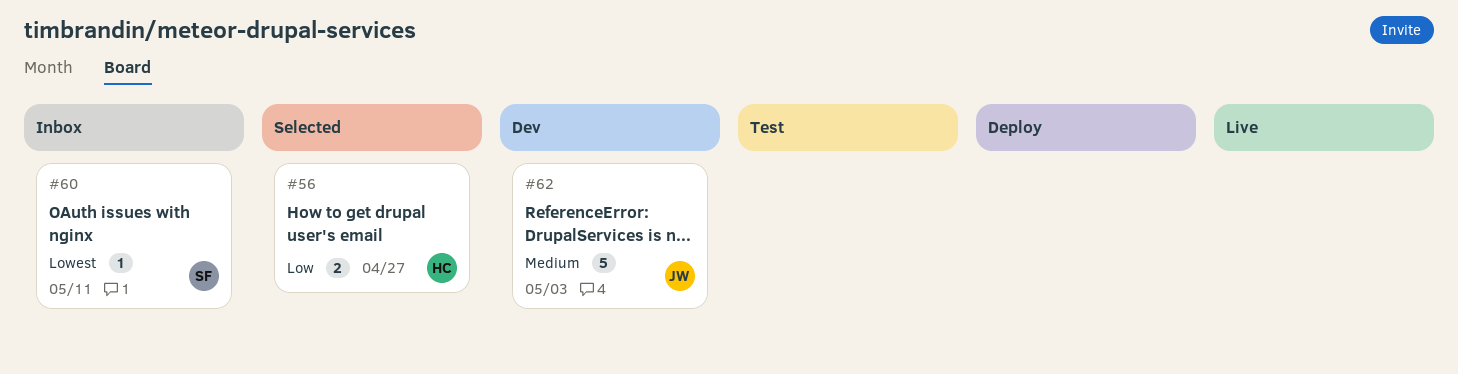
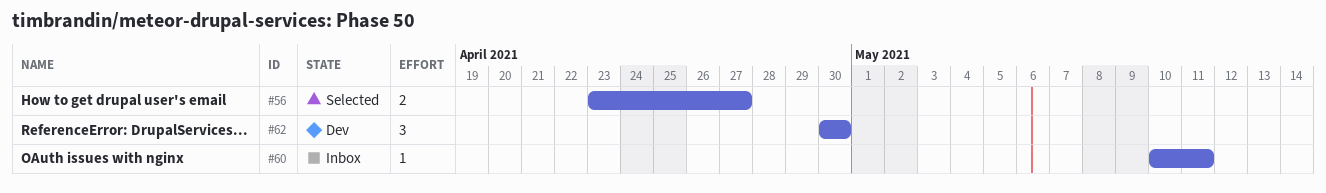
#62, estimate: 5 -> 3
#62, due: May 3 -> Apr 30

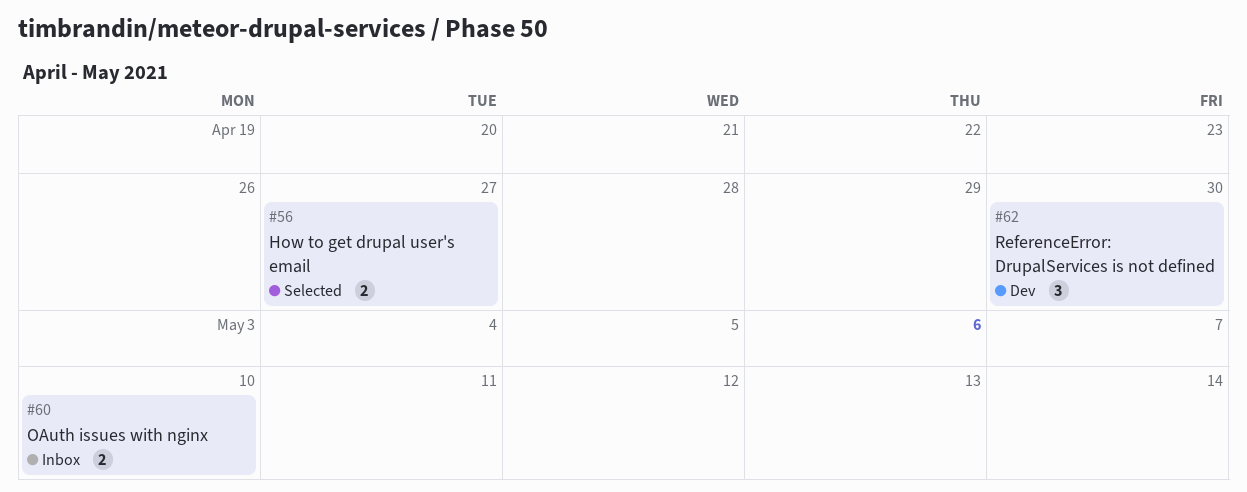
#60, estimate: 1 -> 2
#60, due: May 11 -> May 10

